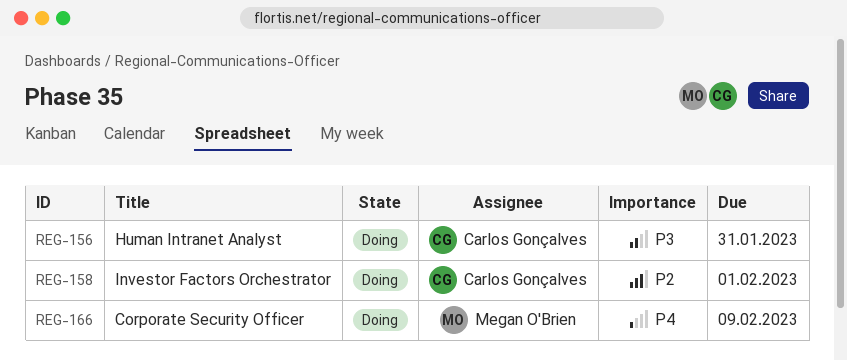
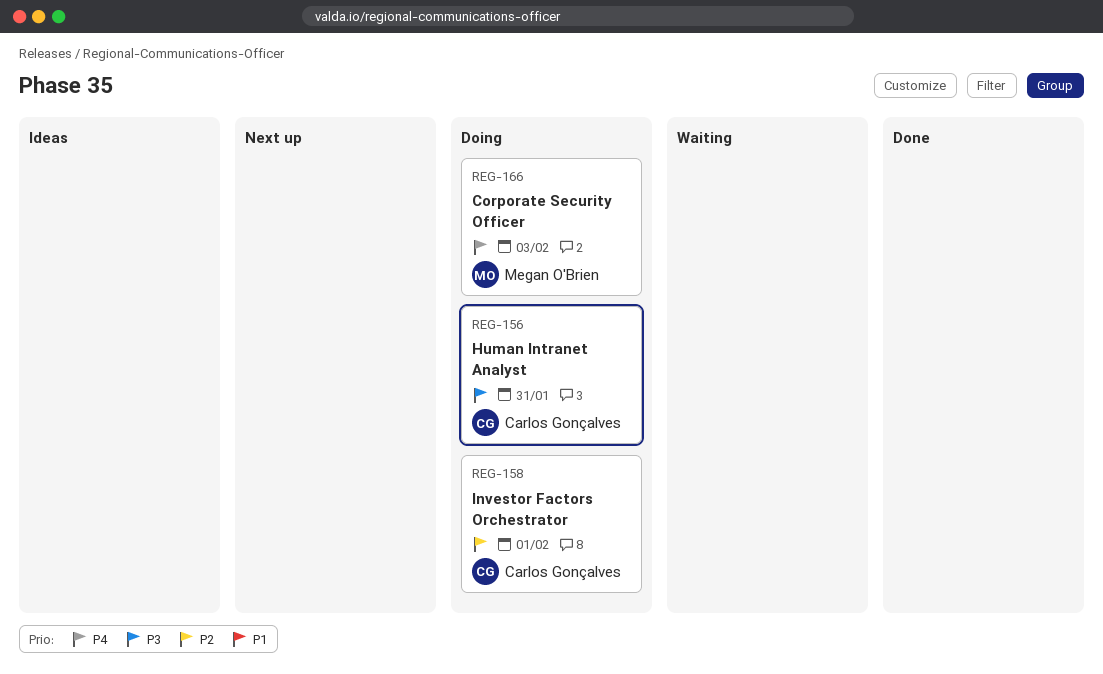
REG-166, due: Feb 9 -> Feb 3

